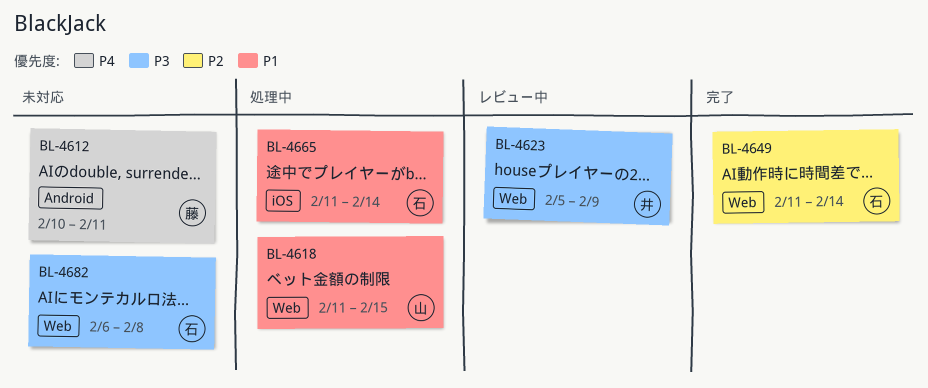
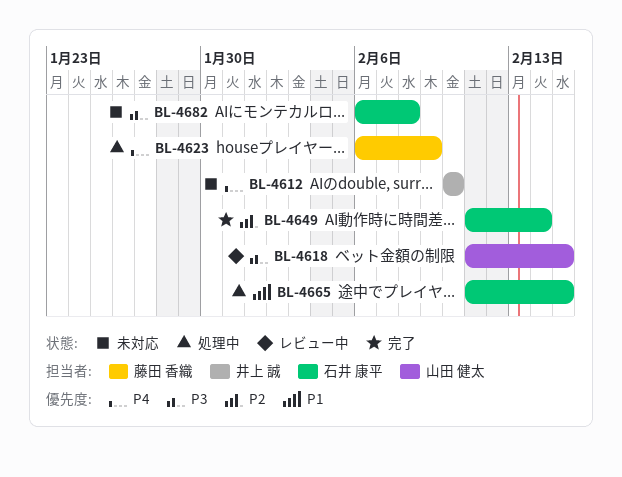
BL-4612, owner: 藤田 香織 -> 井上 誠
BL-4612, due: Feb 11 -> Feb 10
BL-4618, status: 処理中 -> レビュー中
BL-4618, priority: P1 -> P3
BL-4623, status: レビュー中 -> 処理中
BL-4623, owner: 井上 誠 -> 藤田 香織
BL-4623, priority: P3 -> P4
BL-4623, start: Feb 5 -> Feb 6
BL-4665, due: Feb 14 -> Feb 15

